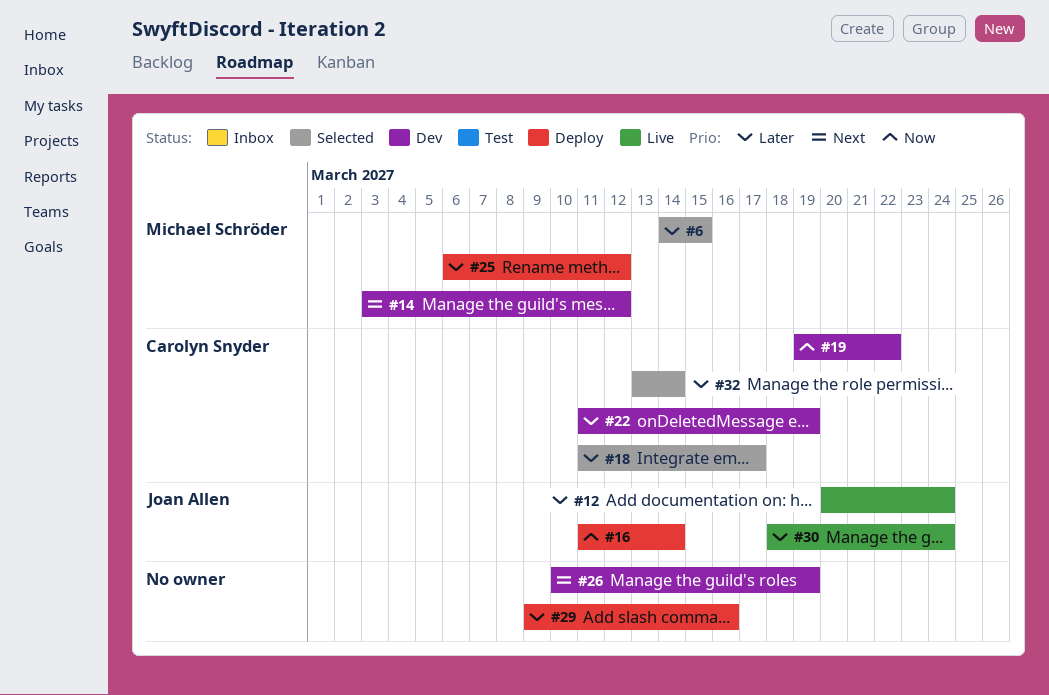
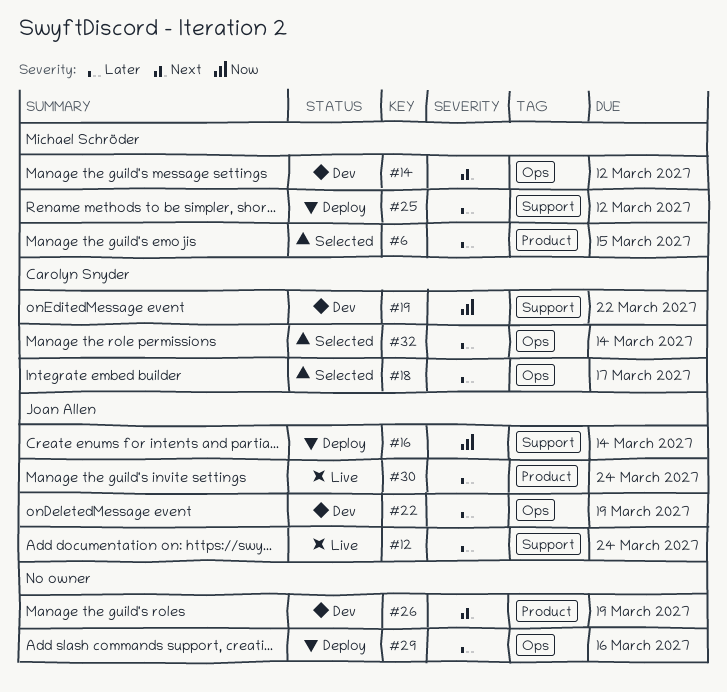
#22, owner: Carolyn Snyder -> Joan Allen

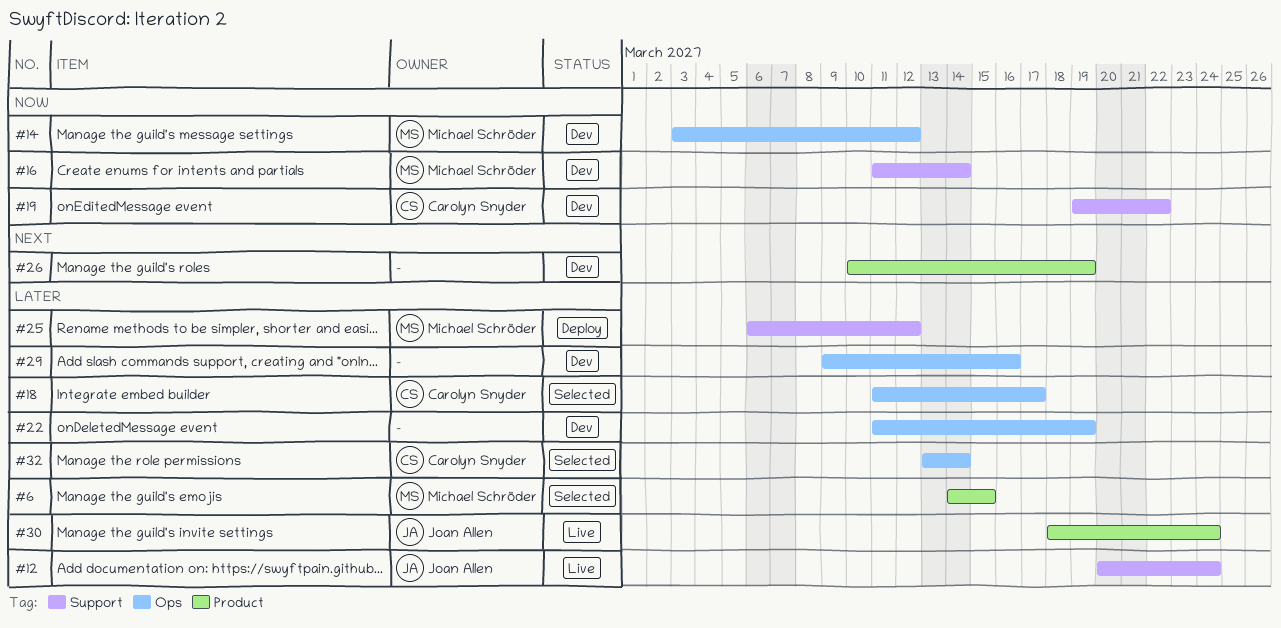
#14, priority: Next -> Now
#16, status: Deploy -> Dev
#16, owner: Joan Allen -> Michael Schröder
#22, owner: Joan Allen -> none
#29, status: Deploy -> Dev

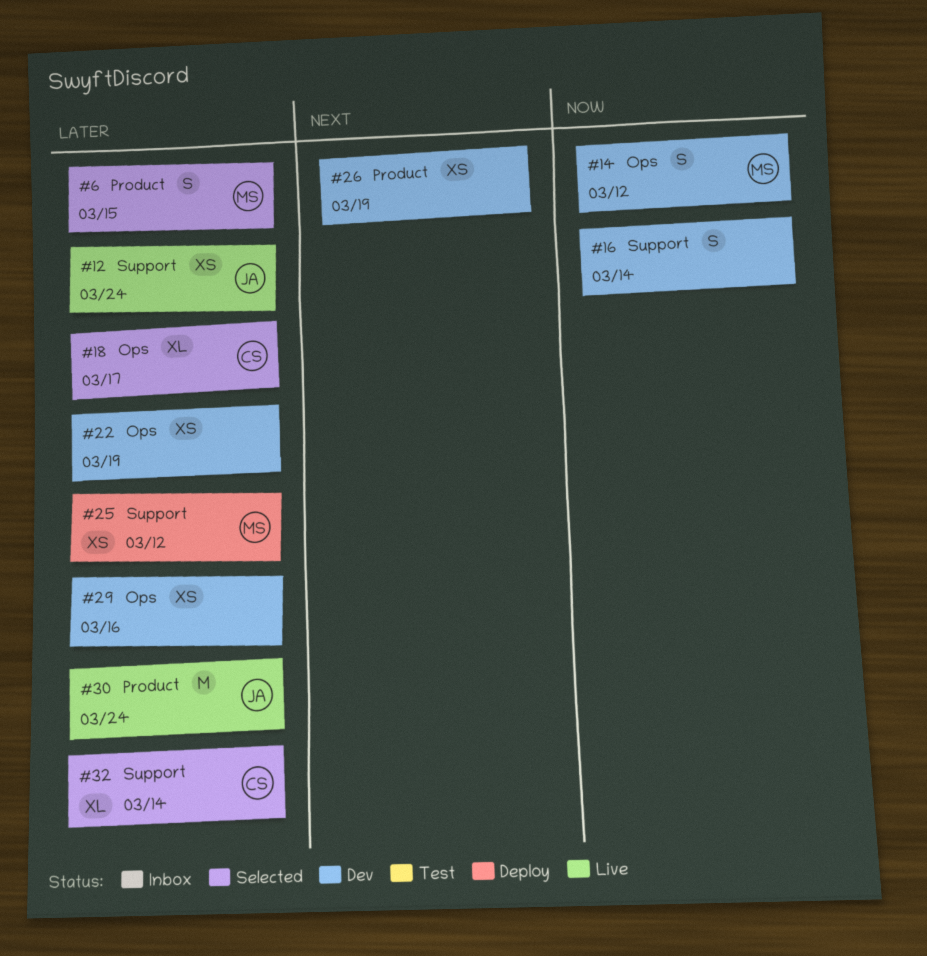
#16, owner: Michael Schröder -> none
#19: present -> none
#32, label: Ops -> Support

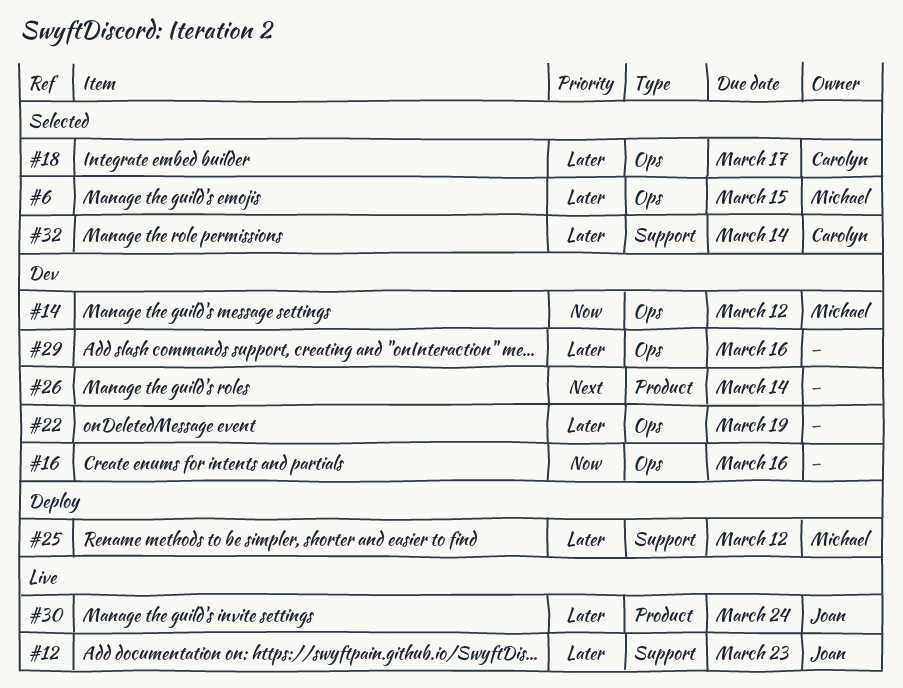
#6, label: Product -> Ops
#12, due: Mar 24 -> Mar 23
#16, label: Support -> Ops
#16, due: Mar 14 -> Mar 16
#26, due: Mar 19 -> Mar 14

